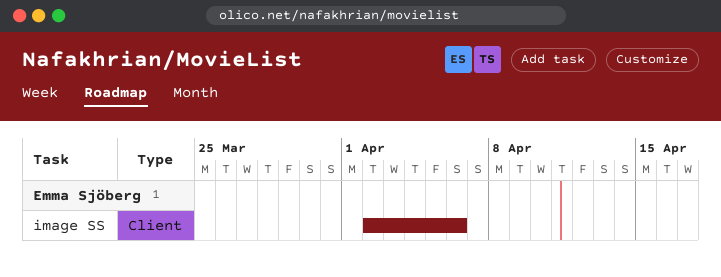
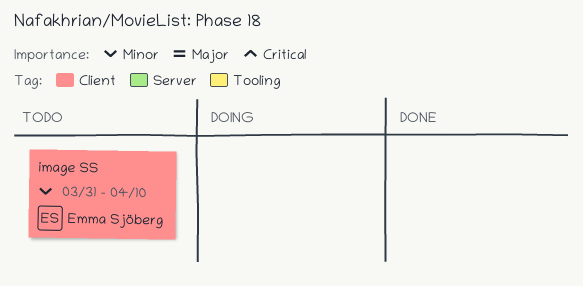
image SS, start: Apr 2 -> Mar 31
image SS, due: Apr 6 -> Apr 10

